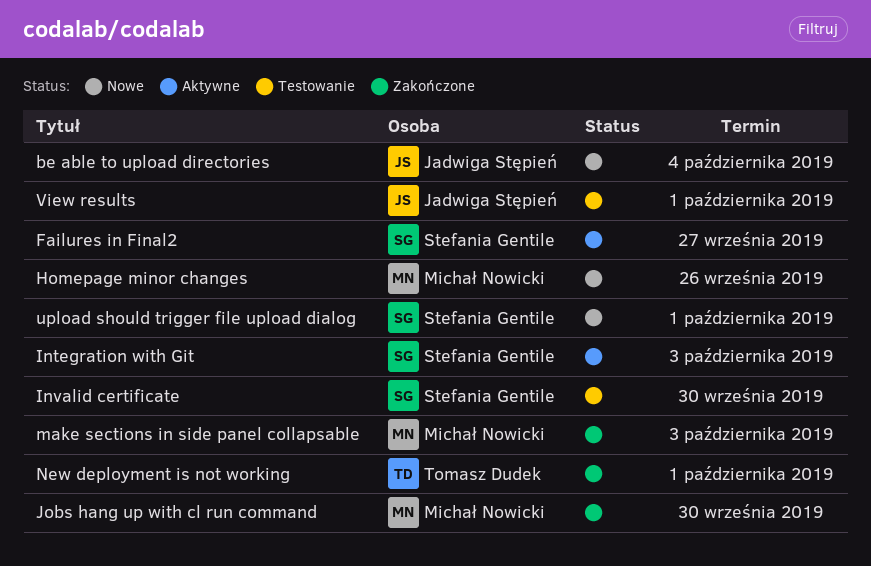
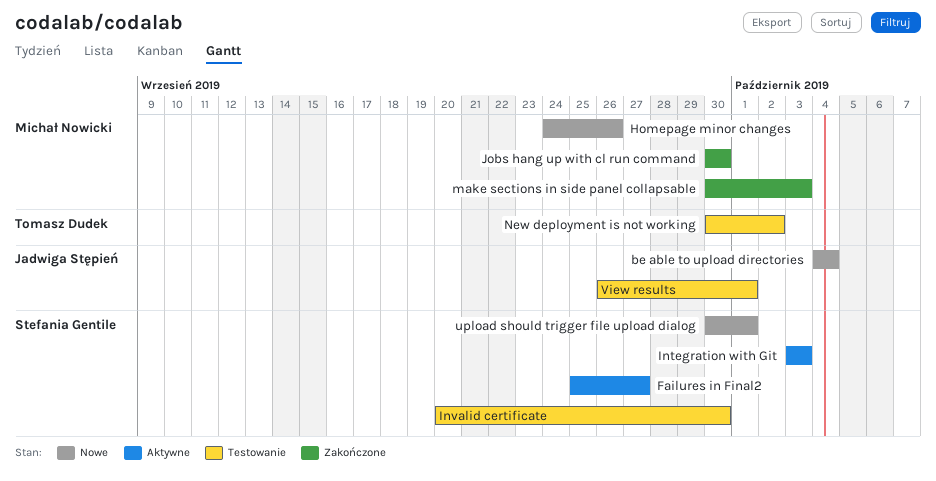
New deployment is not working, status: Zakończone -> Testowanie
New deployment is not working, due: Oct 1 -> Oct 2

